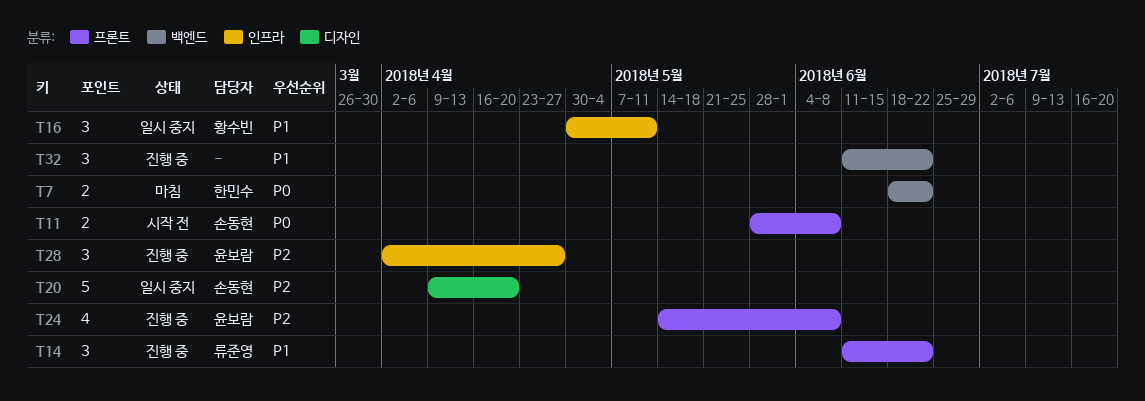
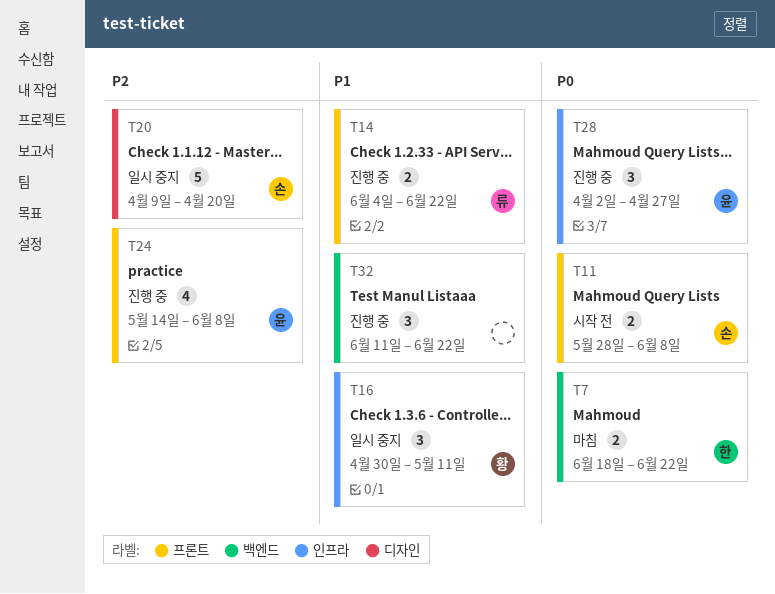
T14, estimate: 3 -> 2
T14, start: Jun 11 -> Jun 4
T28, priority: P2 -> P0

